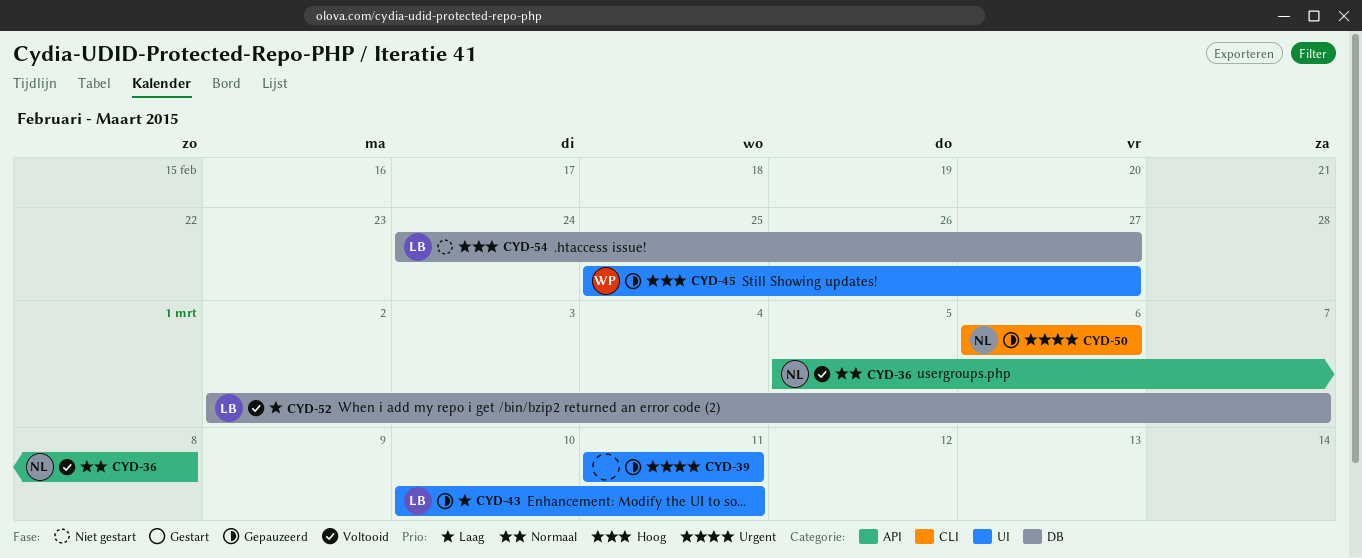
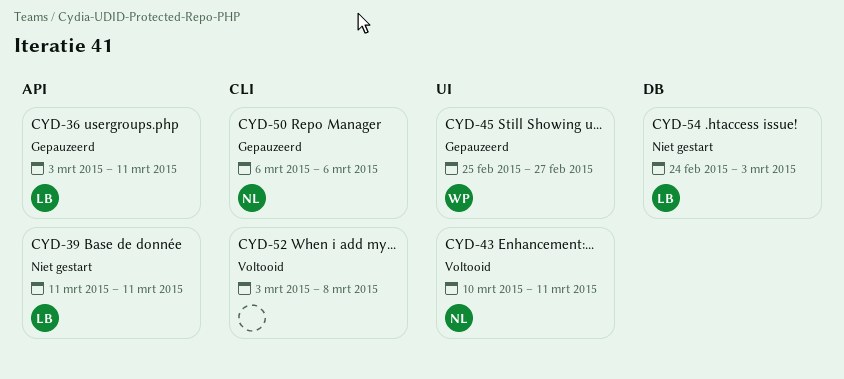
CYD-36, status: Voltooid -> Gepauzeerd
CYD-36, owner: NL -> LB
CYD-36, start: Mar 5 -> Mar 3
CYD-36, due: Mar 8 -> Mar 11
CYD-39, status: Gepauzeerd -> Niet gestart
CYD-39, owner: none -> LB
CYD-39, label: UI -> API
CYD-43, status: Gepauzeerd -> Voltooid
CYD-43, owner: LB -> NL
CYD-52, owner: LB -> none
CYD-52, label: DB -> CLI
CYD-52, start: Mar 2 -> Mar 3
CYD-52, due: Mar 7 -> Mar 8
CYD-54, due: Feb 27 -> Mar 3

